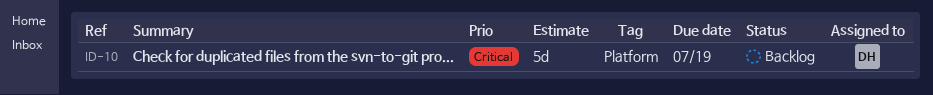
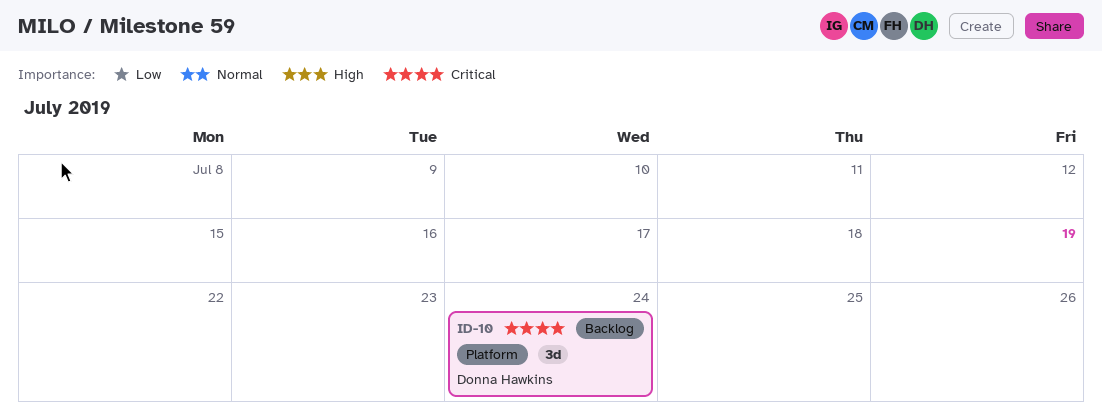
ID-10, estimate: 5d -> 3d
ID-10, due: Jul 19 -> Jul 24

